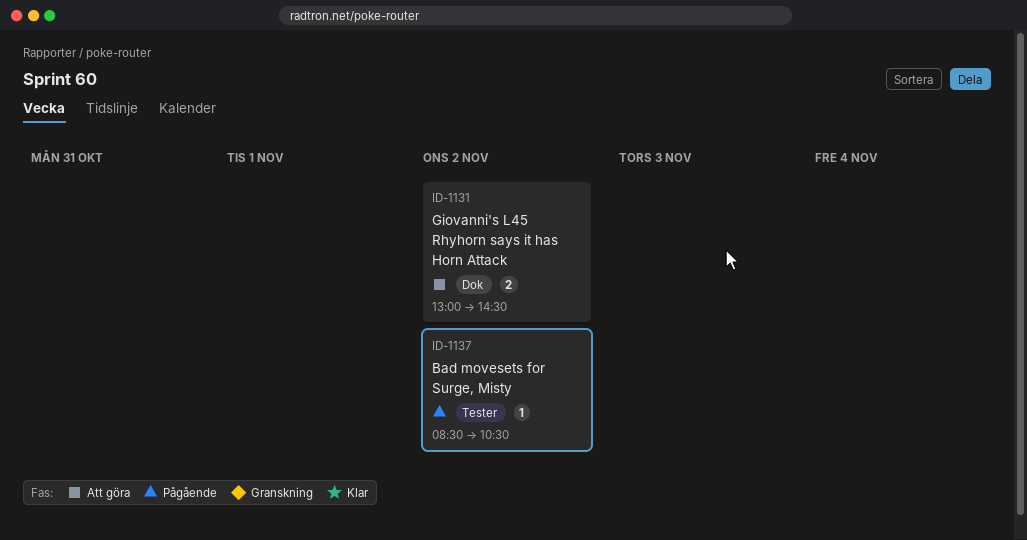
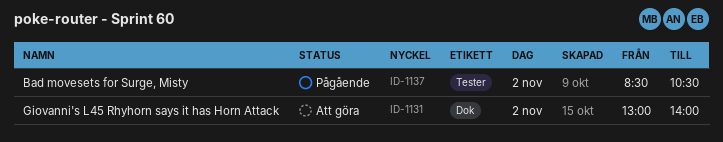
ID-1131, ends: 14:30 -> 14:00

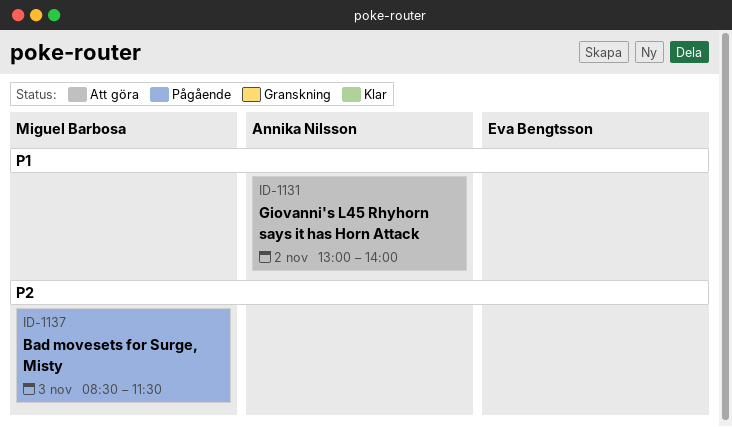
ID-1137, day: Nov 2 -> Nov 3
ID-1137, ends: 10:30 -> 11:30

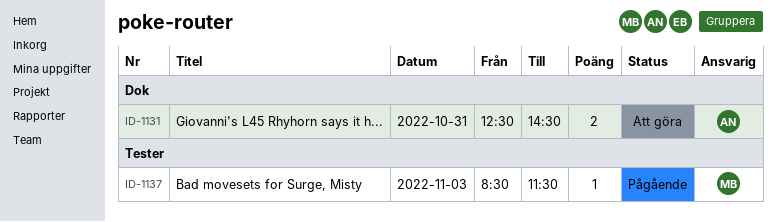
ID-1131, day: Nov 2 -> Oct 31
ID-1131, begins: 13:00 -> 12:30
ID-1131, ends: 14:00 -> 14:30

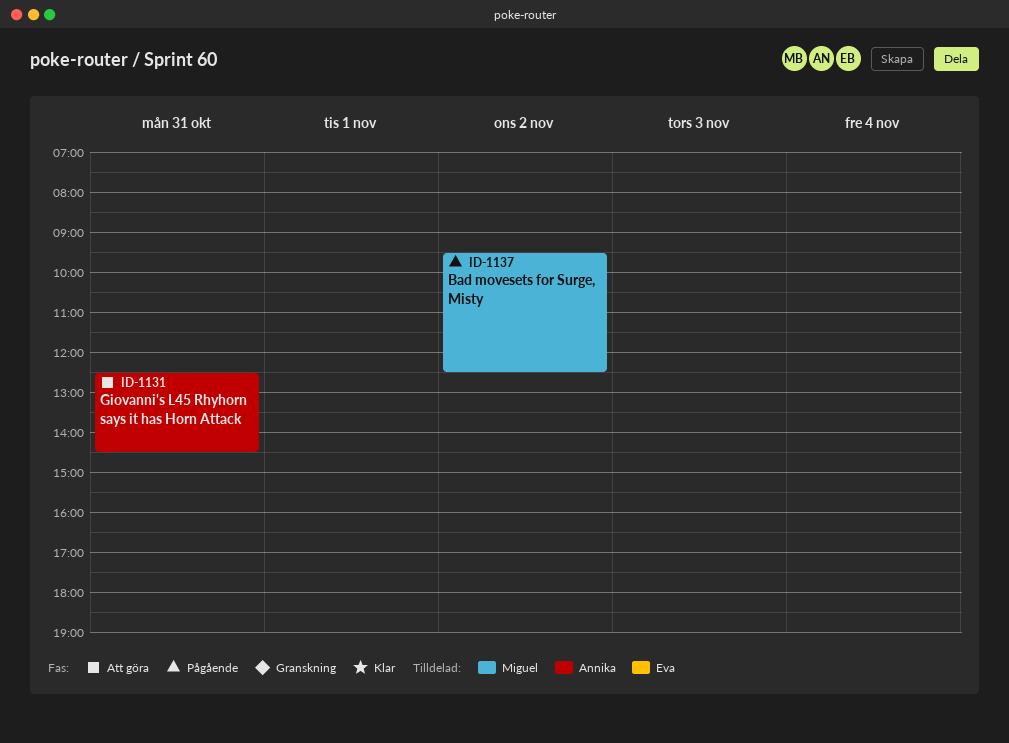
ID-1137, day: Nov 3 -> Nov 2
ID-1137, begins: 08:30 -> 09:30
ID-1137, ends: 11:30 -> 12:30

